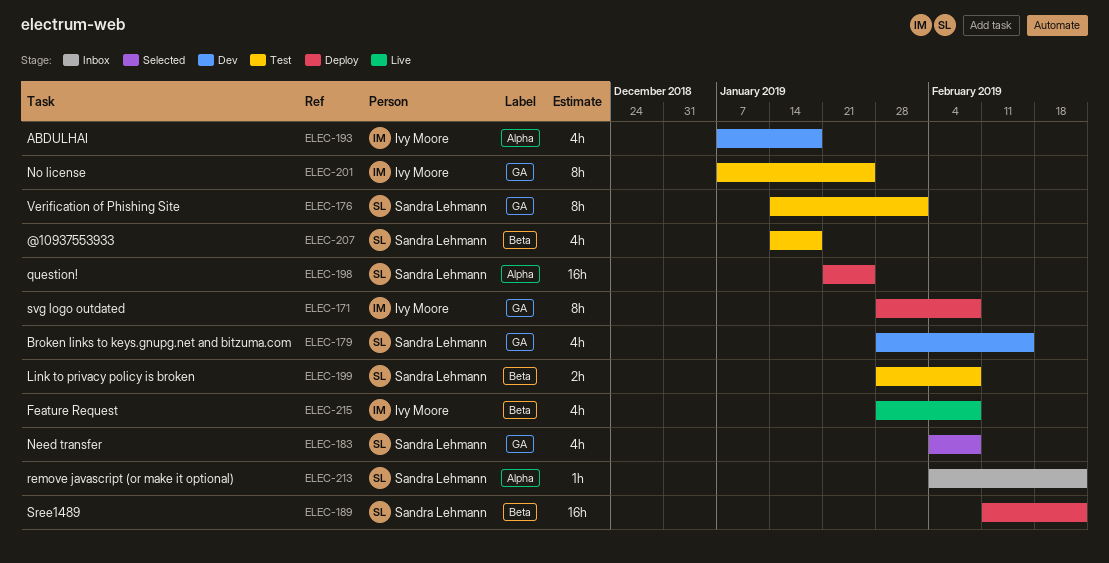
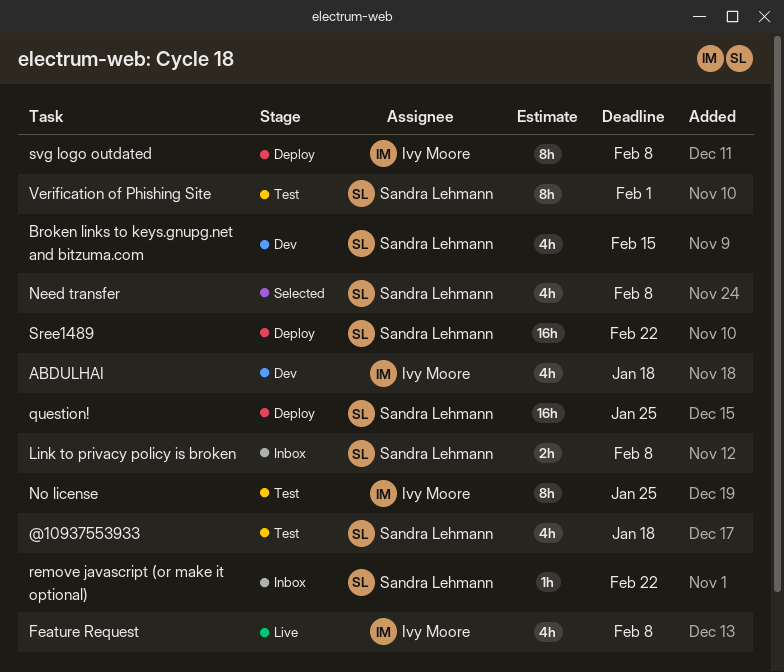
Link to privacy policy is broken, status: Test -> Inbox

